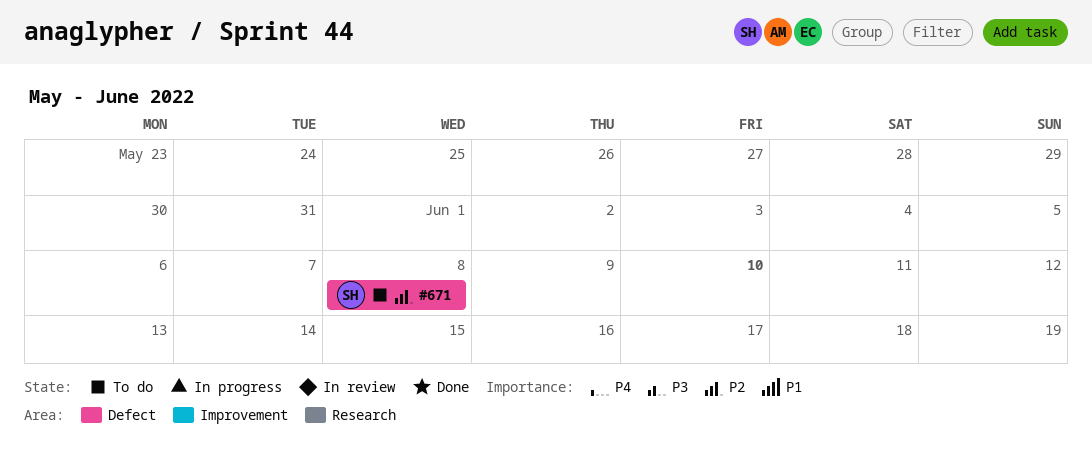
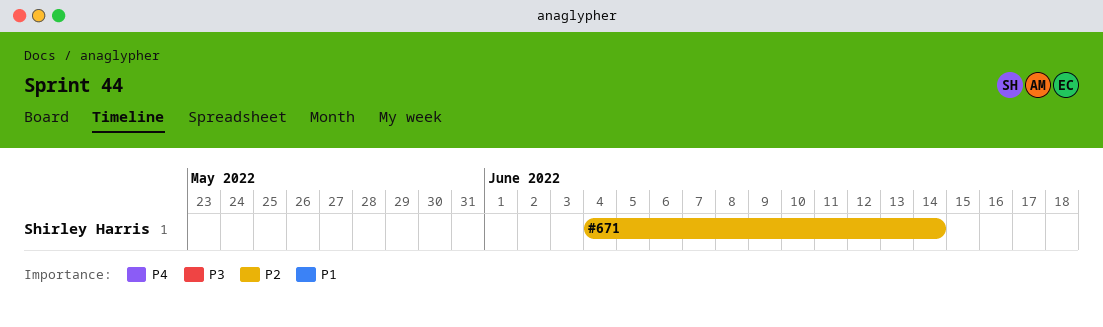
#671, start: Jun 8 -> Jun 4
#671, due: Jun 8 -> Jun 14

